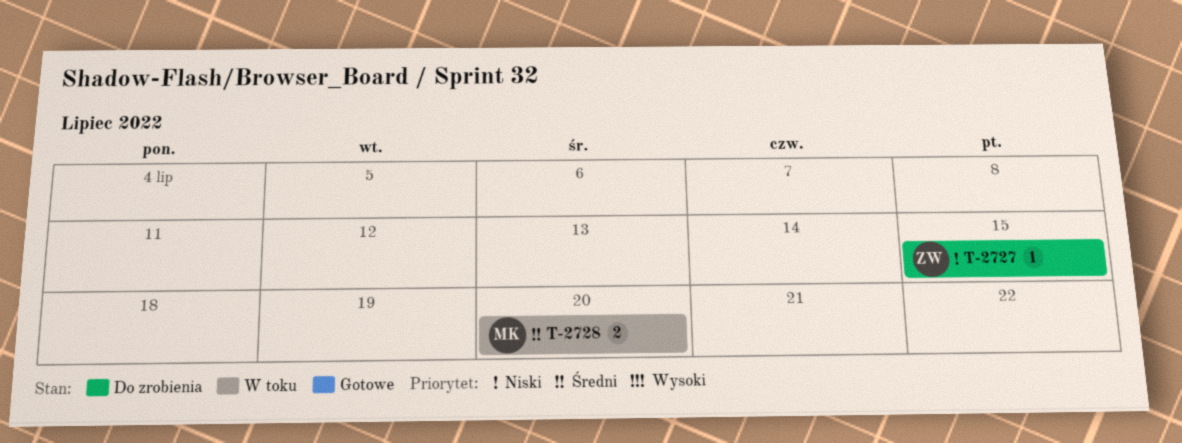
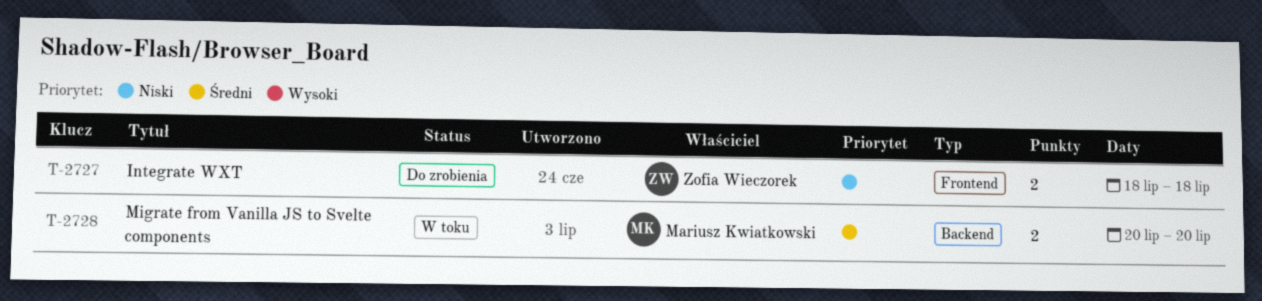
T-2727, estimate: 1 -> 2
T-2727, start: Jul 15 -> Jul 18
T-2727, due: Jul 15 -> Jul 18

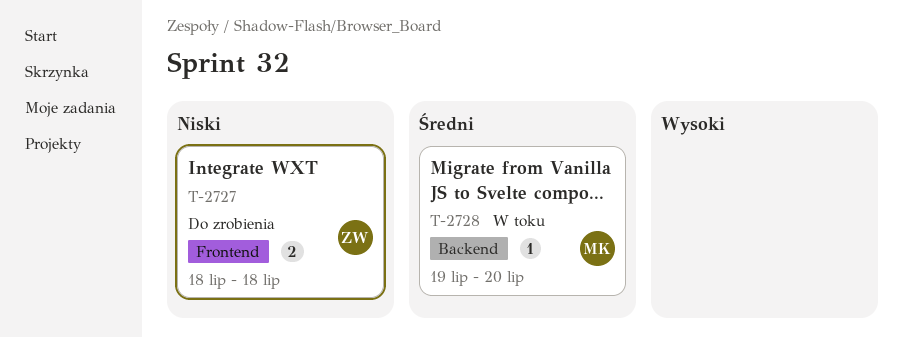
T-2728, estimate: 2 -> 1
T-2728, start: Jul 20 -> Jul 19

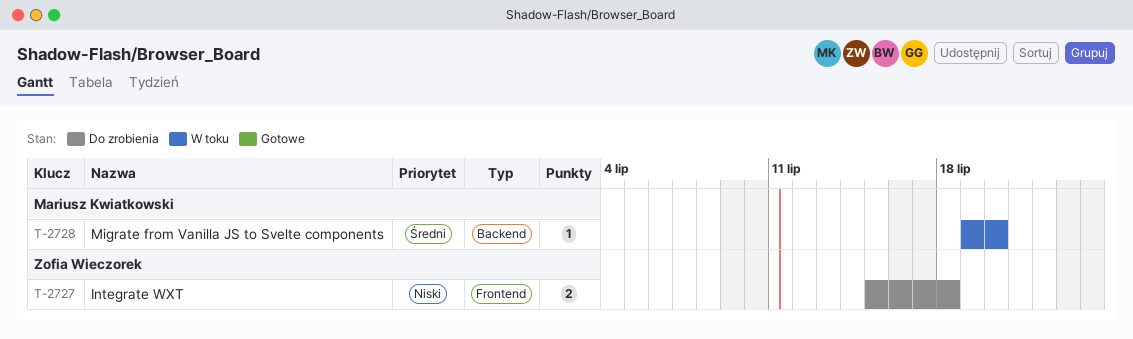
T-2727, start: Jul 18 -> Jul 15

